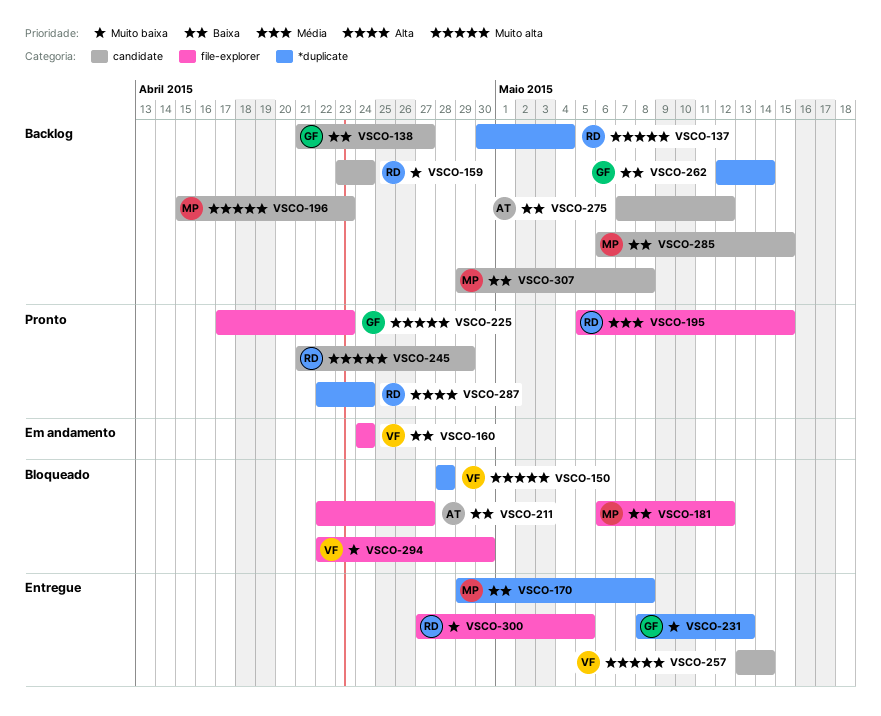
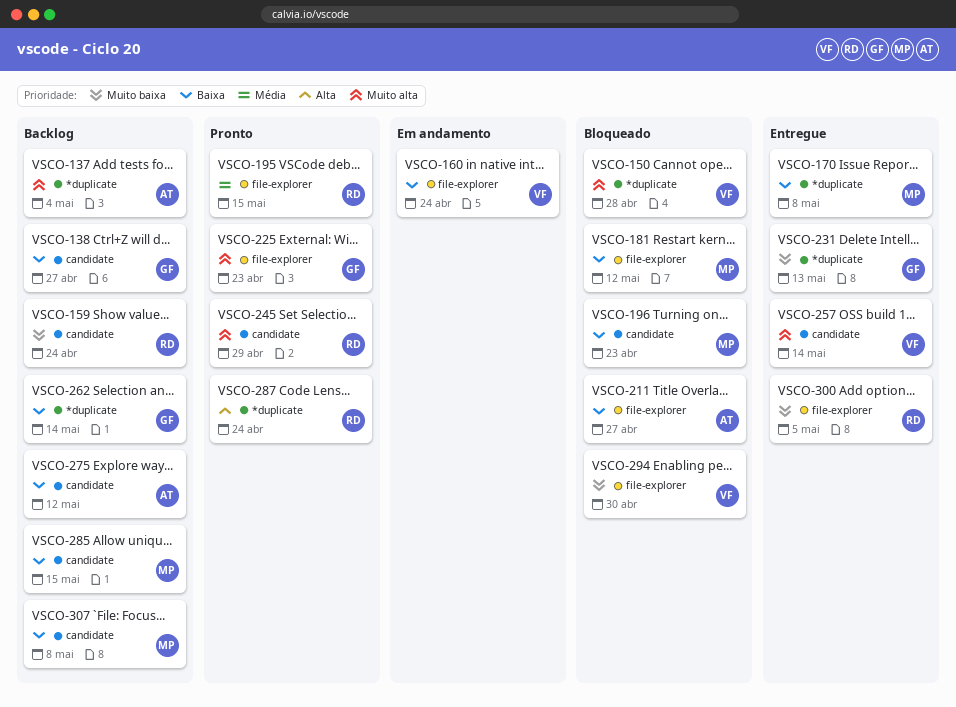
VSCO-137, owner: RD -> AT
VSCO-196, status: Backlog -> Bloqueado
VSCO-196, priority: Muito alta -> Baixa

